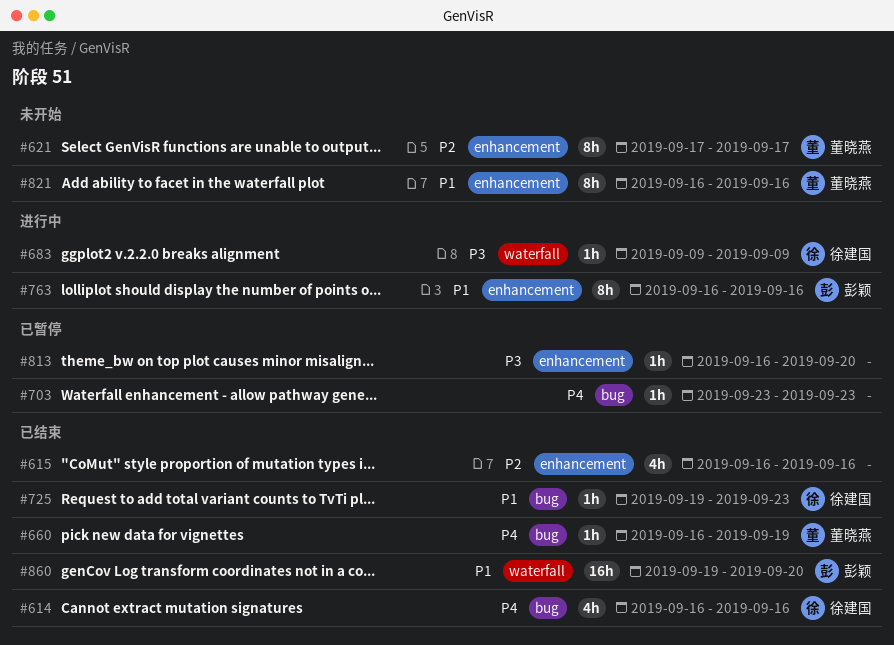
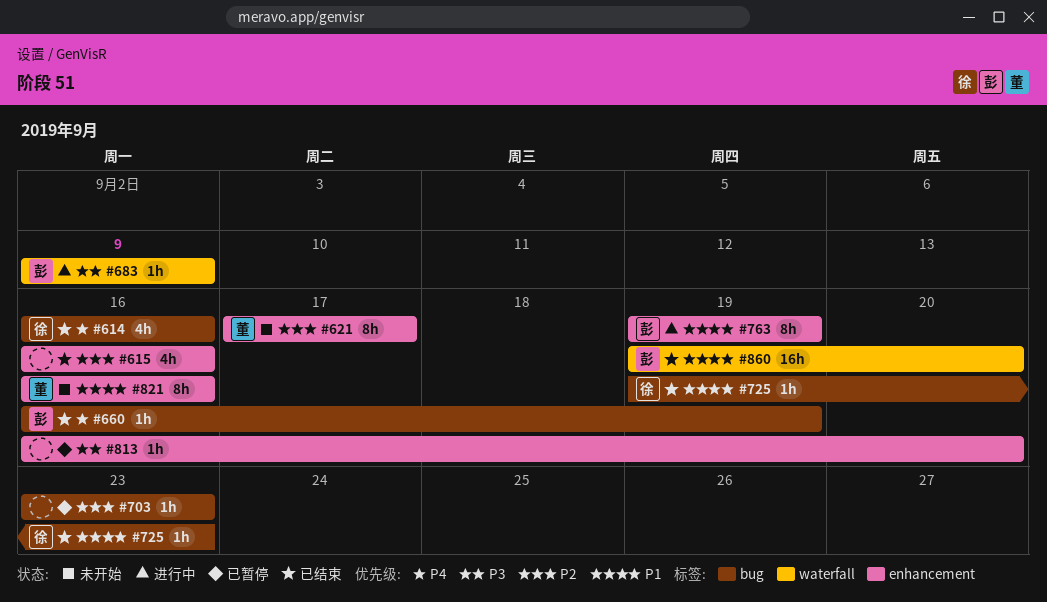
#660, owner: 董晓燕 -> 彭颖
#683, owner: 徐建国 -> 彭颖
#703, priority: P4 -> P2
#763, start: Sep 16 -> Sep 19
#763, due: Sep 16 -> Sep 19

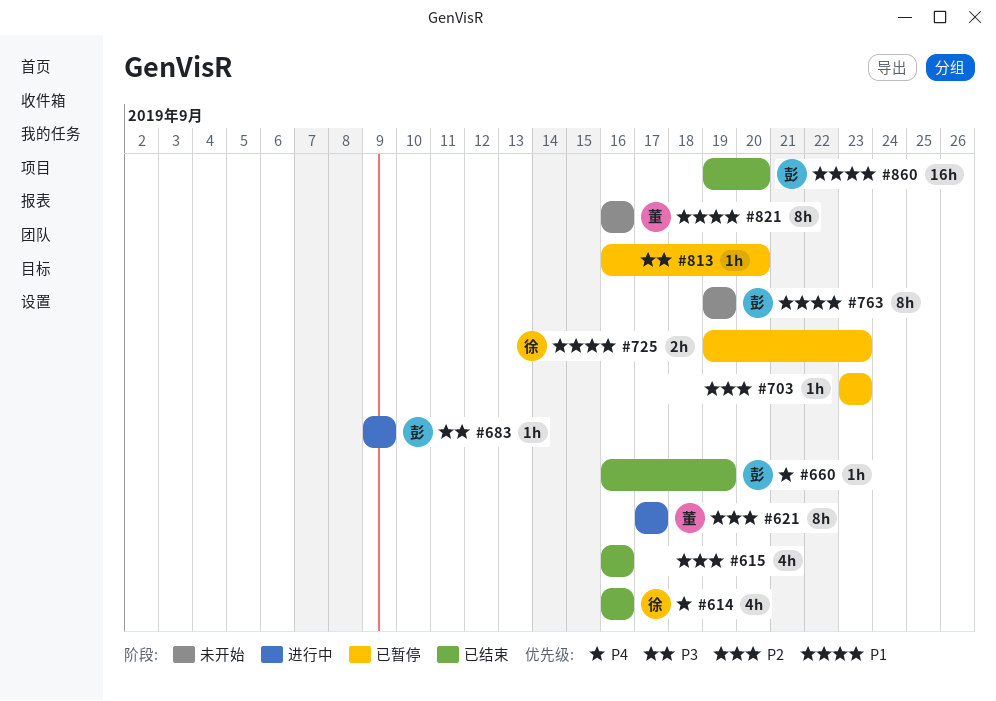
#621, status: 未开始 -> 进行中
#725, status: 已结束 -> 已暂停
#725, estimate: 1h -> 2h
#763, status: 进行中 -> 未开始

